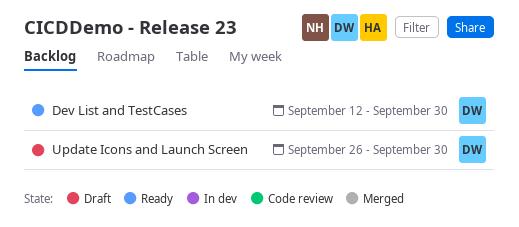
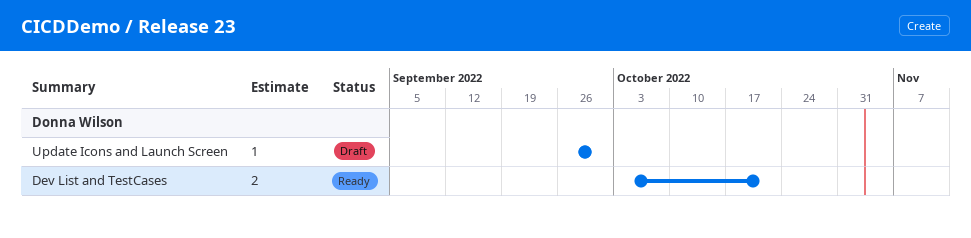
Dev List and TestCases, start: Sep 12 -> Oct 3
Dev List and TestCases, due: Sep 30 -> Oct 21

